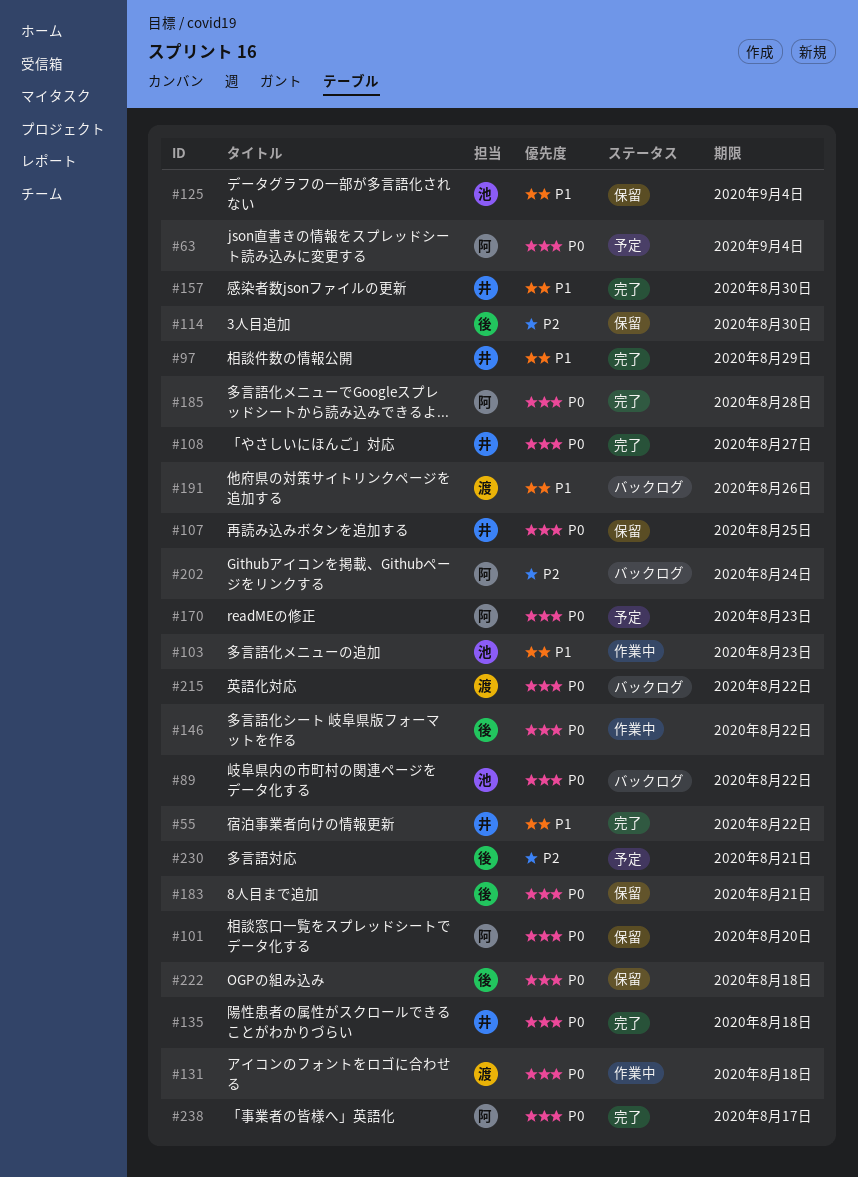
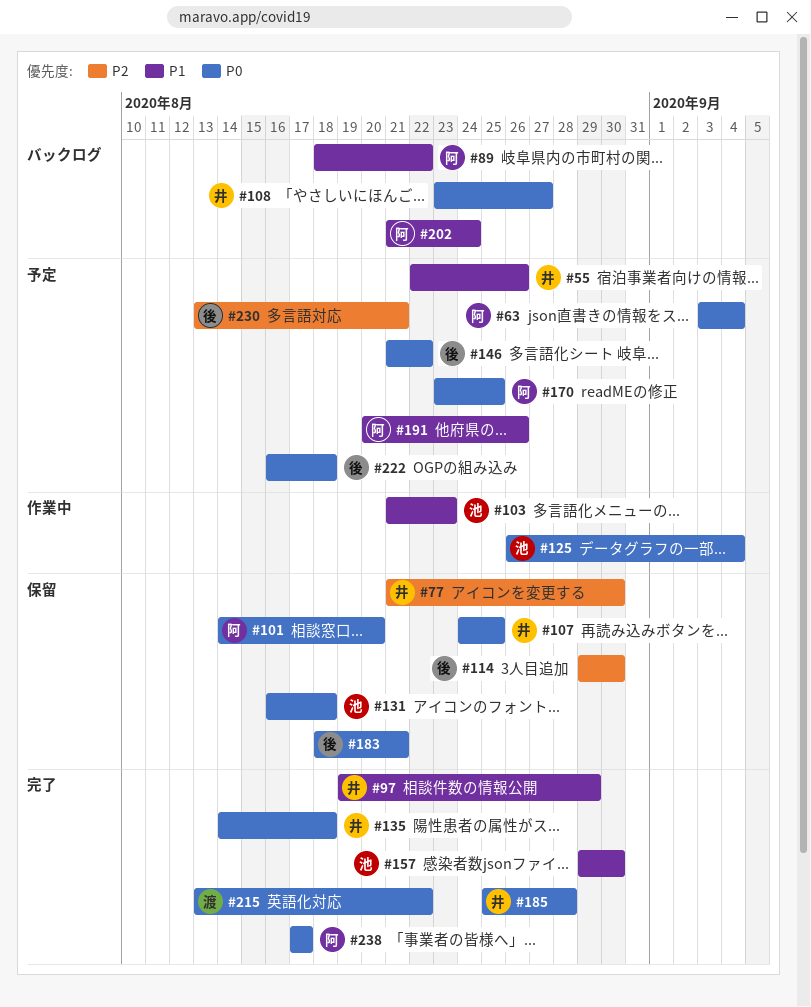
#55, status: 完了 -> 予定
#55, due: Aug 22 -> Aug 26
#77: none -> present
#89, owner: 池 -> 阿
#89, priority: P0 -> P1
#108, status: 完了 -> バックログ
#125, status: 保留 -> 作業中
#125, priority: P1 -> P0
#131, status: 作業中 -> 保留
#131, owner: 渡 -> 池
#146, status: 作業中 -> 予定
#157, owner: 井 -> 池
#170, due: Aug 23 -> Aug 25
#185, owner: 阿 -> 井
#191, status: バックログ -> 予定
#191, owner: 渡 -> 阿
#202, priority: P2 -> P1
#215, status: バックログ -> 完了
#222, status: 保留 -> 予定

